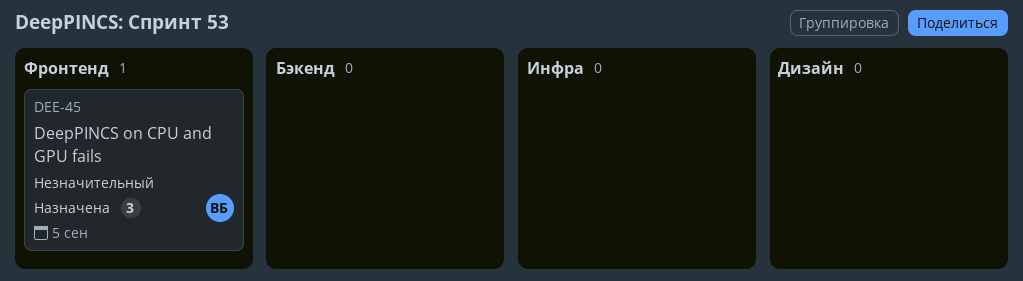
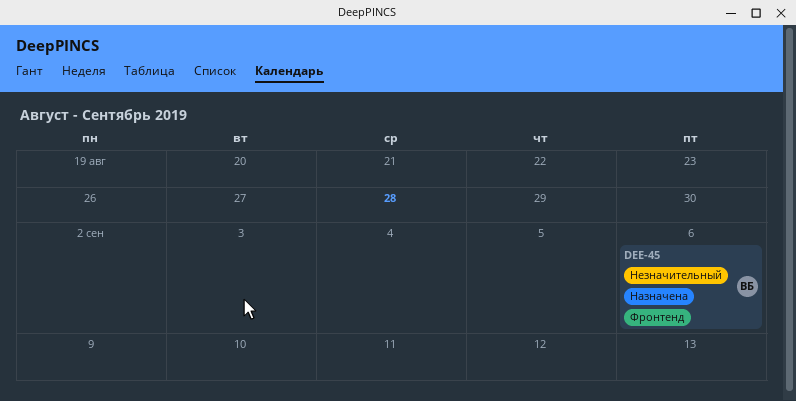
DEE-45, due: Sep 5 -> Sep 6

